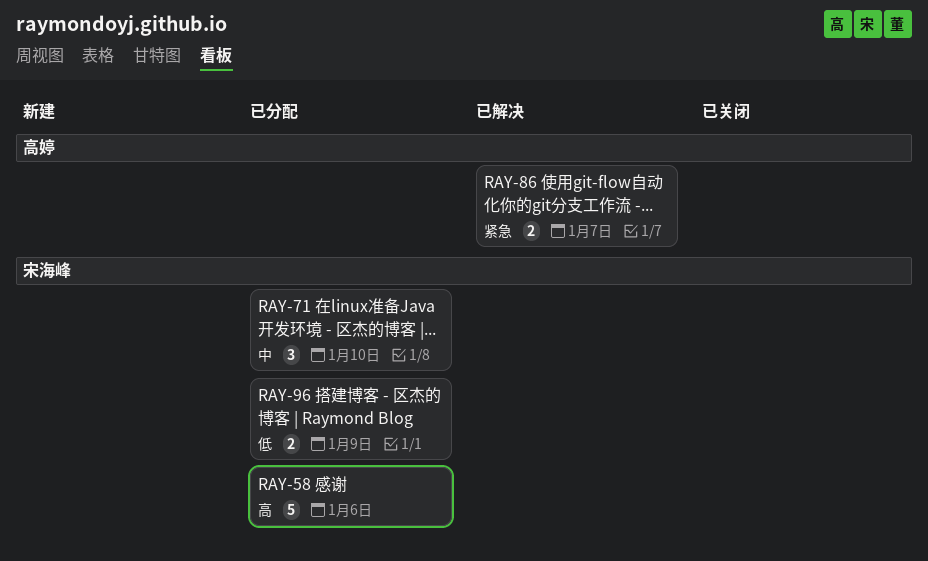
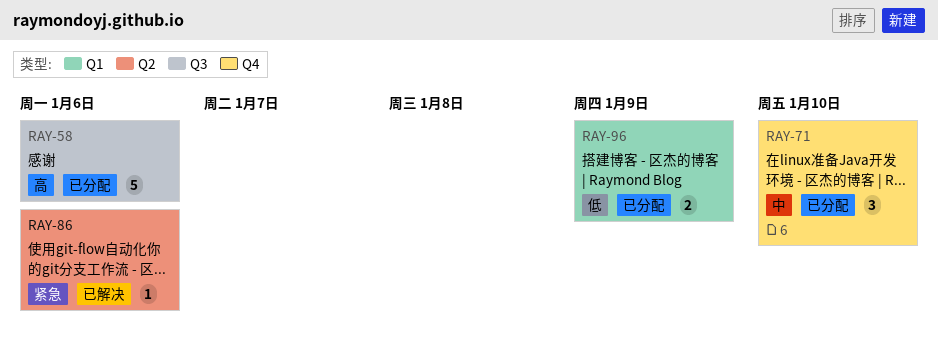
RAY-86, estimate: 2 -> 1
RAY-86, due: Jan 7 -> Jan 6

